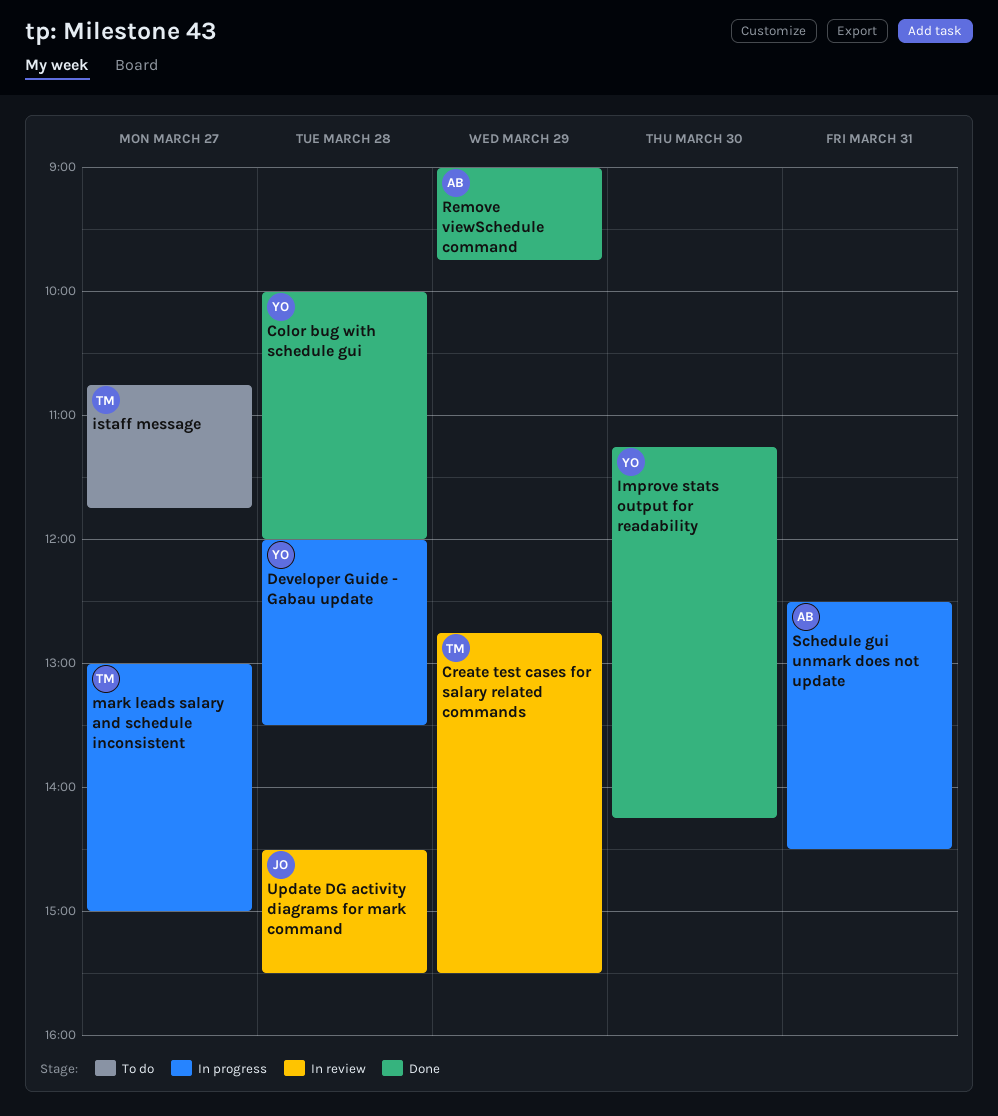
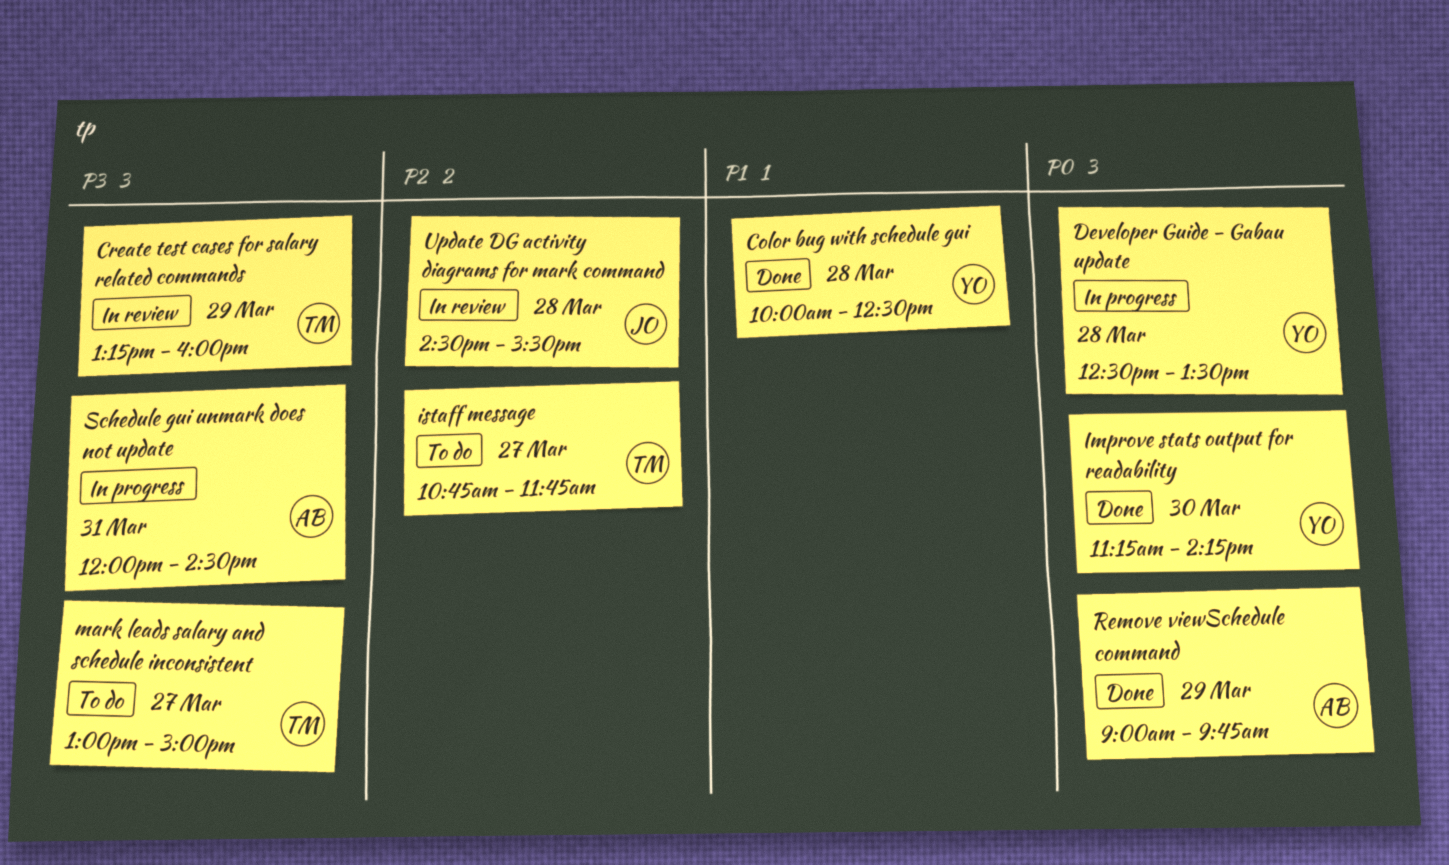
Color bug with schedule gui, ends: 12:00 -> 12:30
Create test cases for salary related commands, begins: 12:45 -> 13:15
Create test cases for salary related commands, ends: 15:30 -> 16:00
Developer Guide - Gabau update, begins: 12:00 -> 12:30
mark leads salary and schedule inconsistent, status: In progress -> To do
Schedule gui unmark does not update, begins: 12:30 -> 12:00

